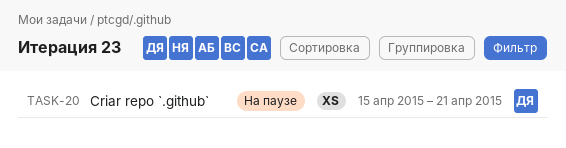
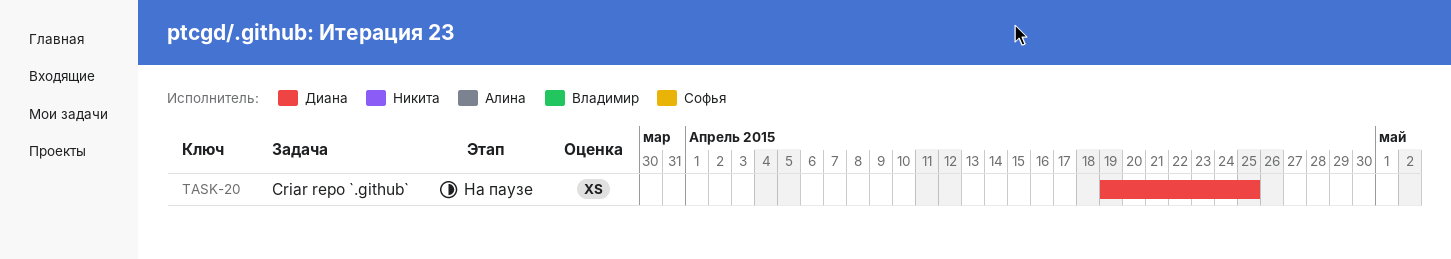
TASK-20, start: Apr 15 -> Apr 19
TASK-20, due: Apr 21 -> Apr 25

